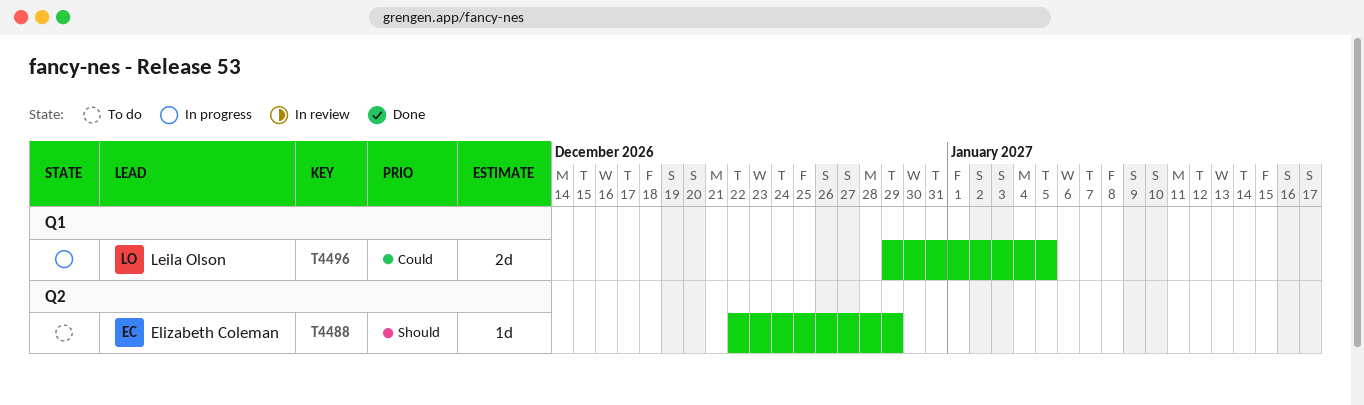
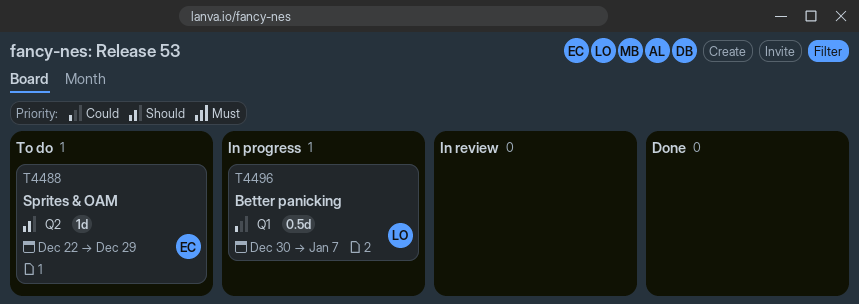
T4496, estimate: 2d -> 0.5d
T4496, start: Dec 29 -> Dec 30
T4496, due: Jan 5 -> Jan 7

